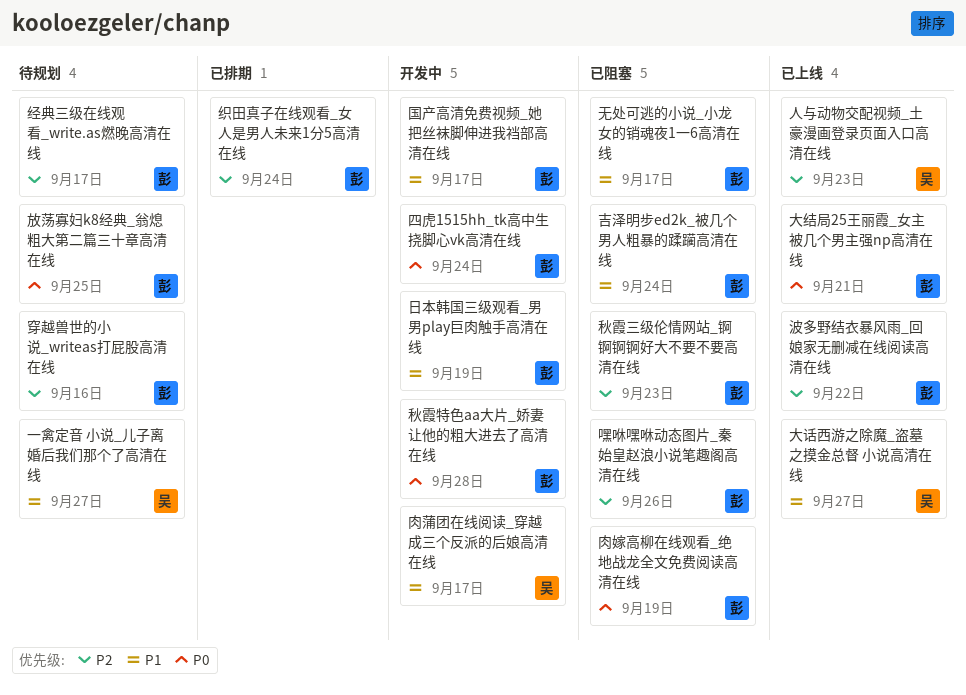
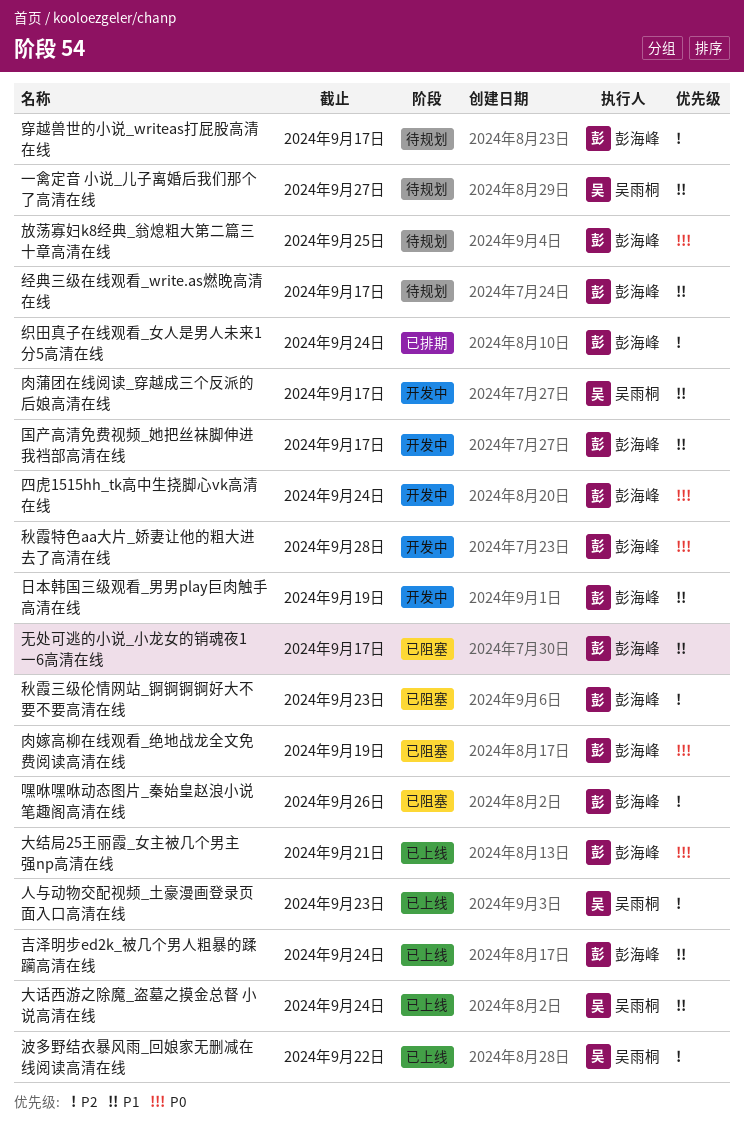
吉泽明步ed2k_被几个男人粗暴的蹂躏高清在线, status: 已阻塞 -> 已上线
大话西游之除魔_盗墓之摸金总督 小说高清在线, due: Sep 27 -> Sep 24
波多野结衣暴风雨_回娘家无删减在线阅读高清在线, owner: 彭海峰 -> 吴雨桐
穿越兽世的小说_writeas打屁股高清在线, due: Sep 16 -> Sep 17
经典三级在线观看_write.as燃晚高清在线, priority: P2 -> P1

